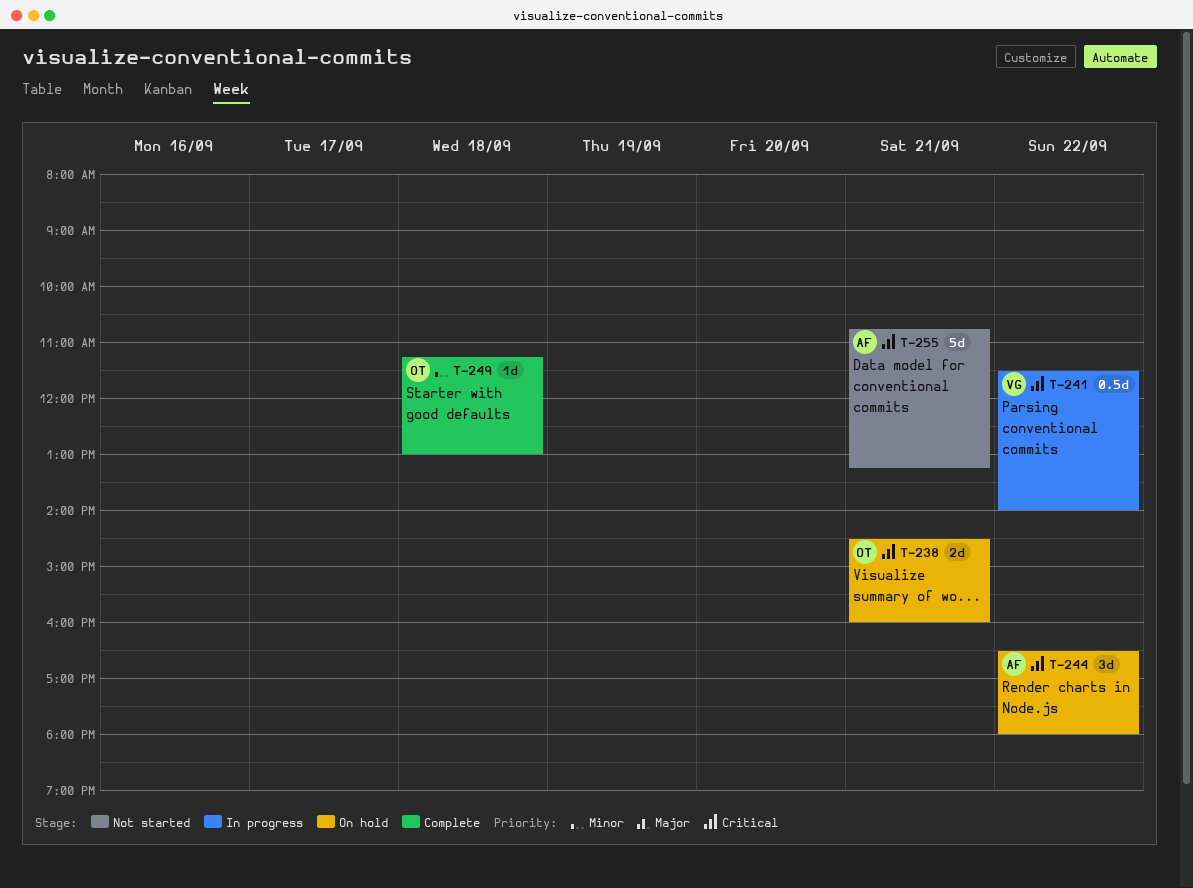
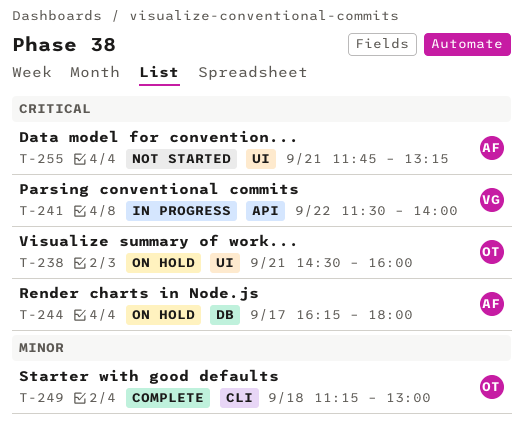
T-244, day: Sep 22 -> Sep 17
T-244, begins: 16:30 -> 16:15
T-255, begins: 10:45 -> 11:45

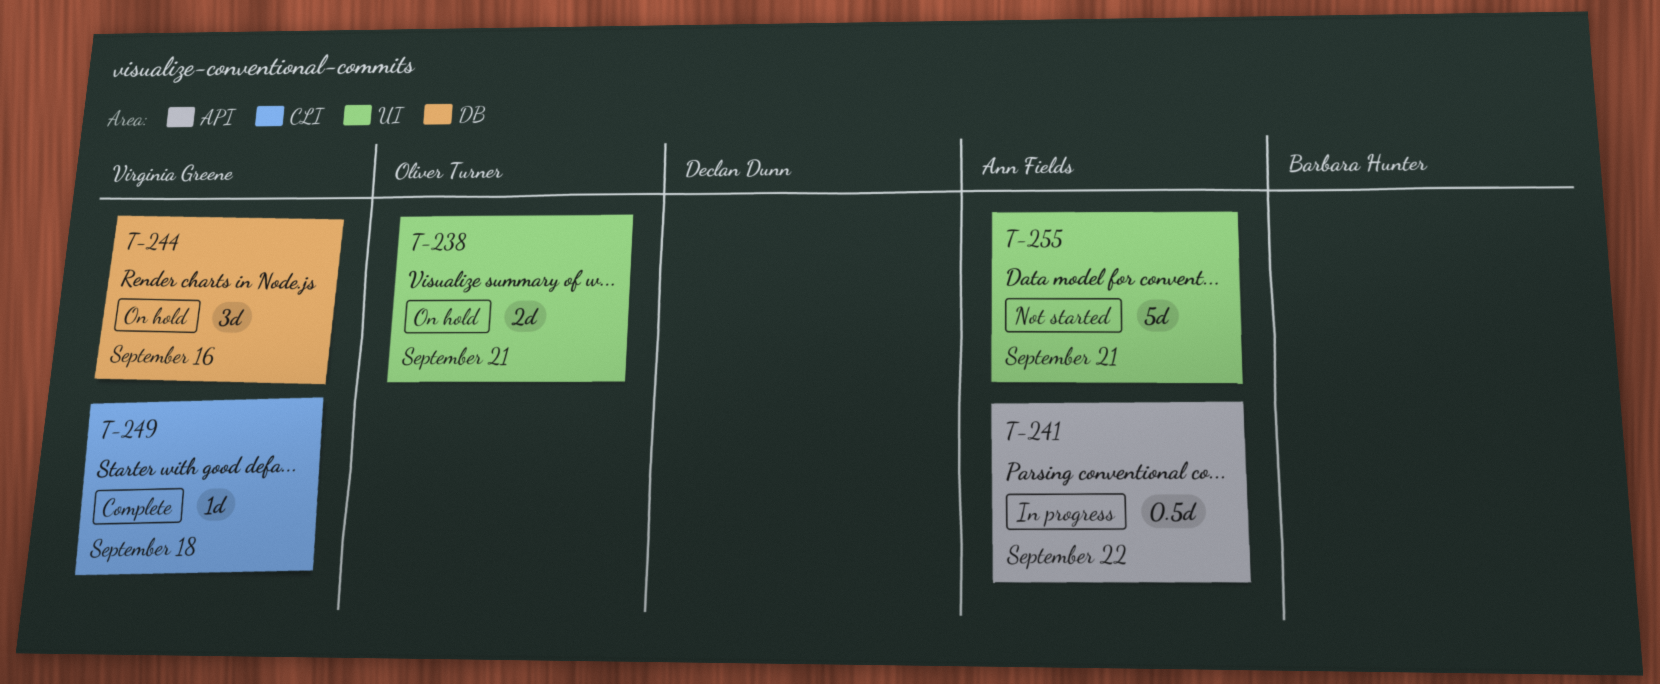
T-241, owner: Virginia Greene -> Ann Fields
T-244, owner: Ann Fields -> Virginia Greene
T-244, day: Sep 17 -> Sep 16
T-249, owner: Oliver Turner -> Virginia Greene

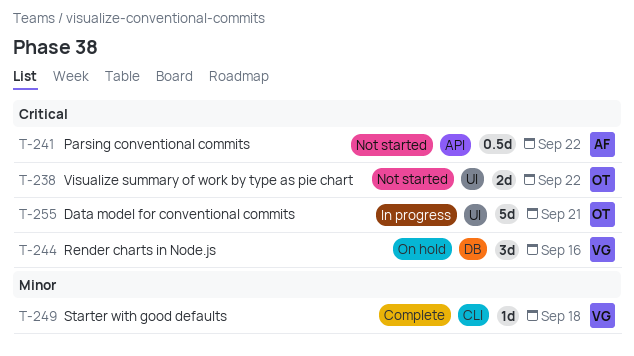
T-238, status: On hold -> Not started
T-238, day: Sep 21 -> Sep 22
T-241, status: In progress -> Not started
T-255, status: Not started -> In progress
T-255, owner: Ann Fields -> Oliver Turner

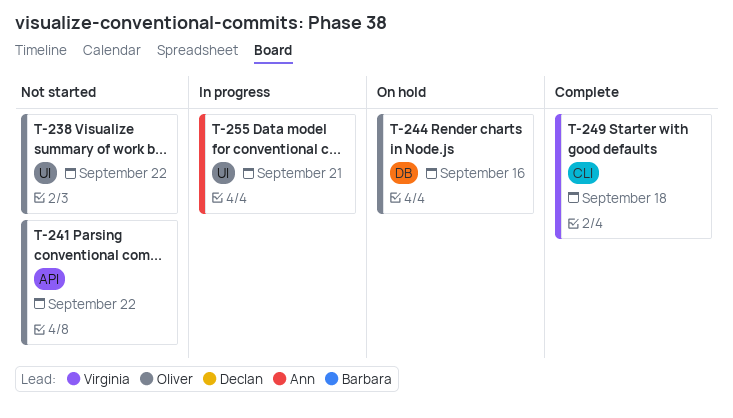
T-241, owner: Ann -> Oliver
T-244, owner: Virginia -> Oliver
T-255, owner: Oliver -> Ann

